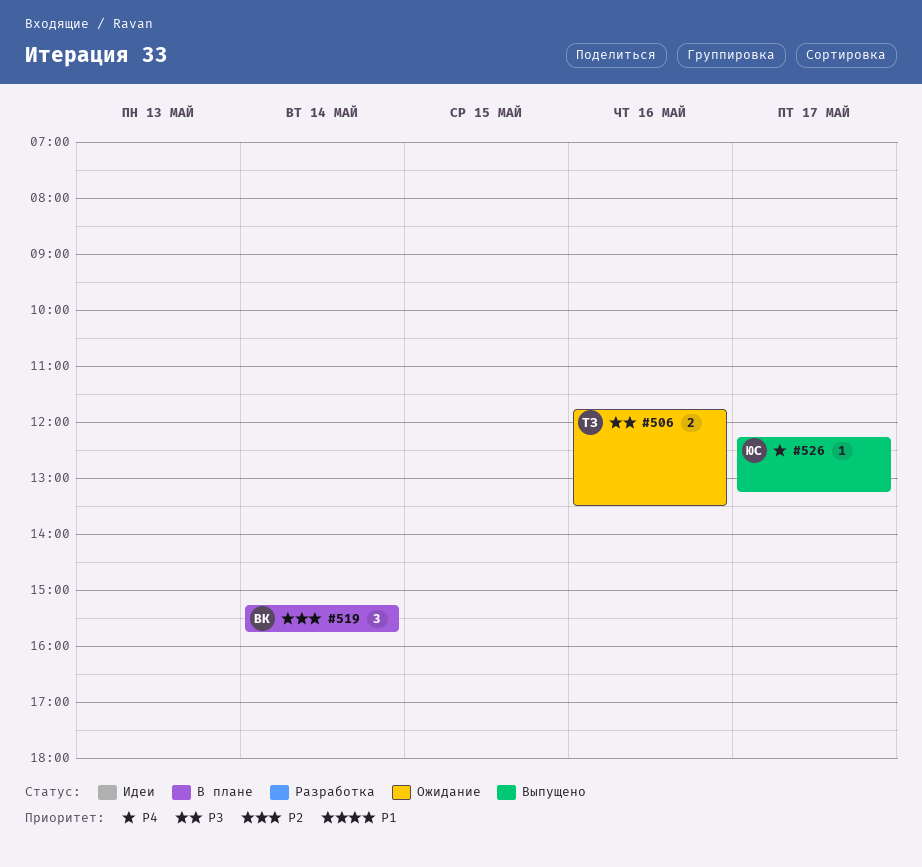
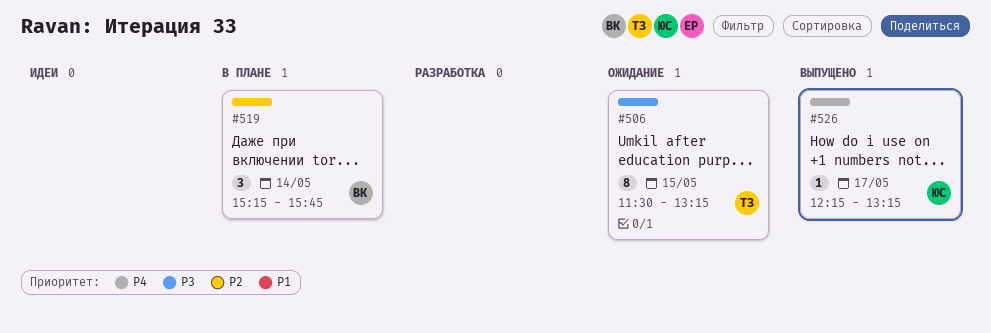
#506, estimate: 2 -> 8
#506, day: May 16 -> May 15
#506, begins: 11:45 -> 11:30
#506, ends: 13:30 -> 13:15

